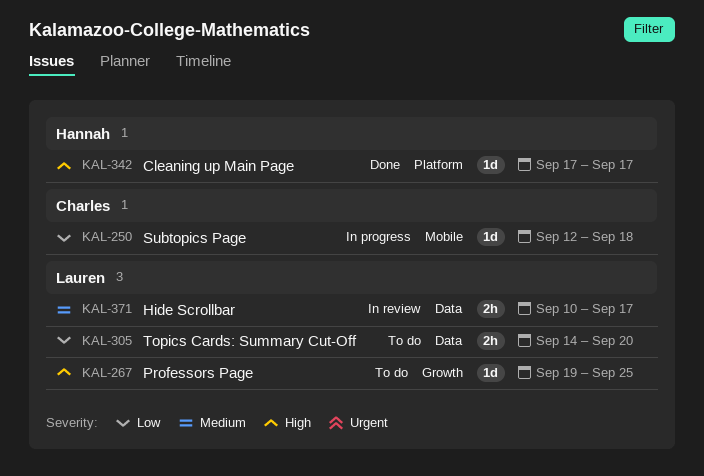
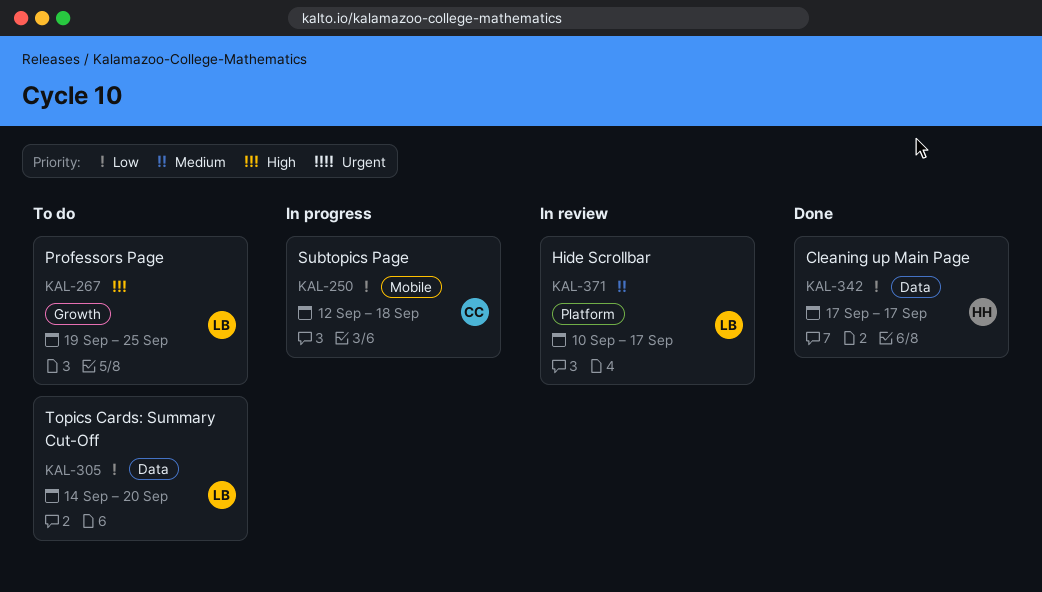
KAL-342, priority: High -> Low
KAL-342, label: Platform -> Data
KAL-371, label: Data -> Platform

